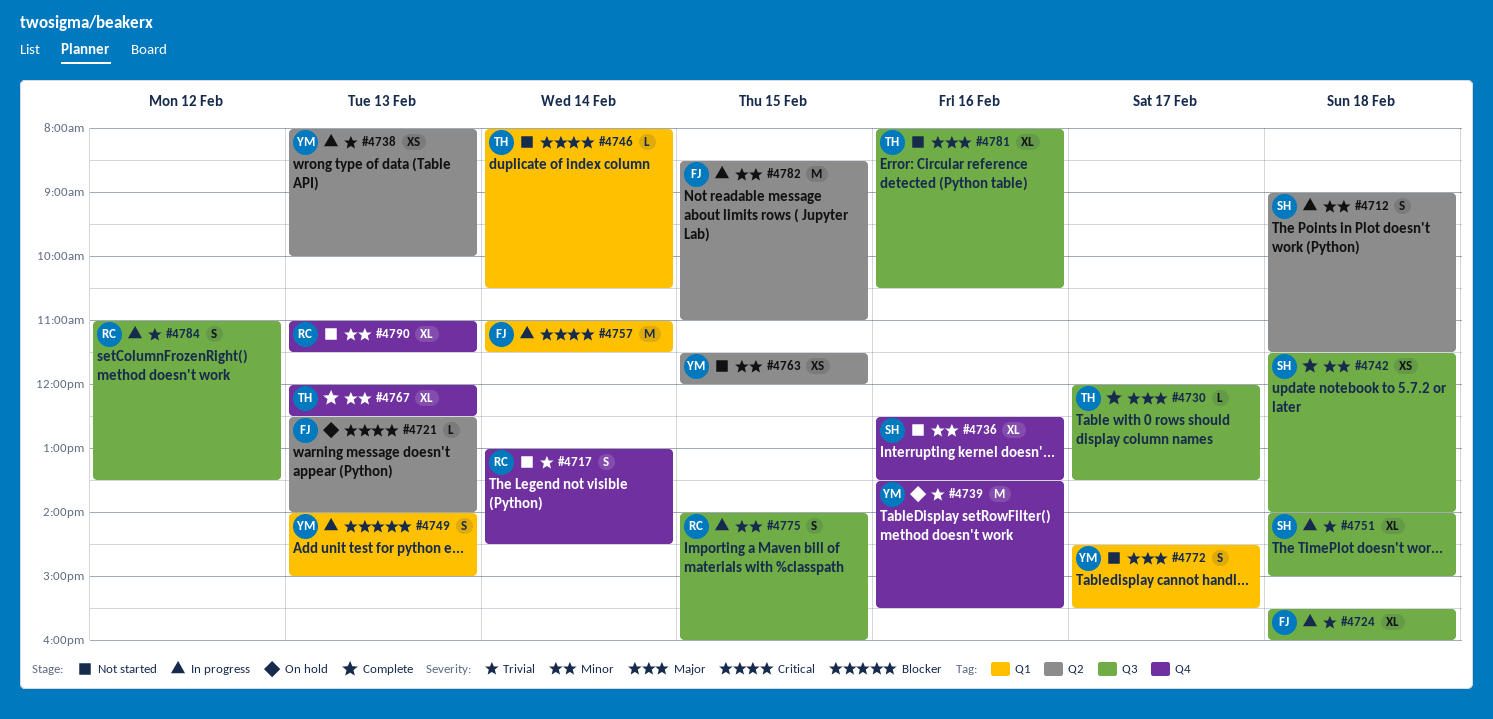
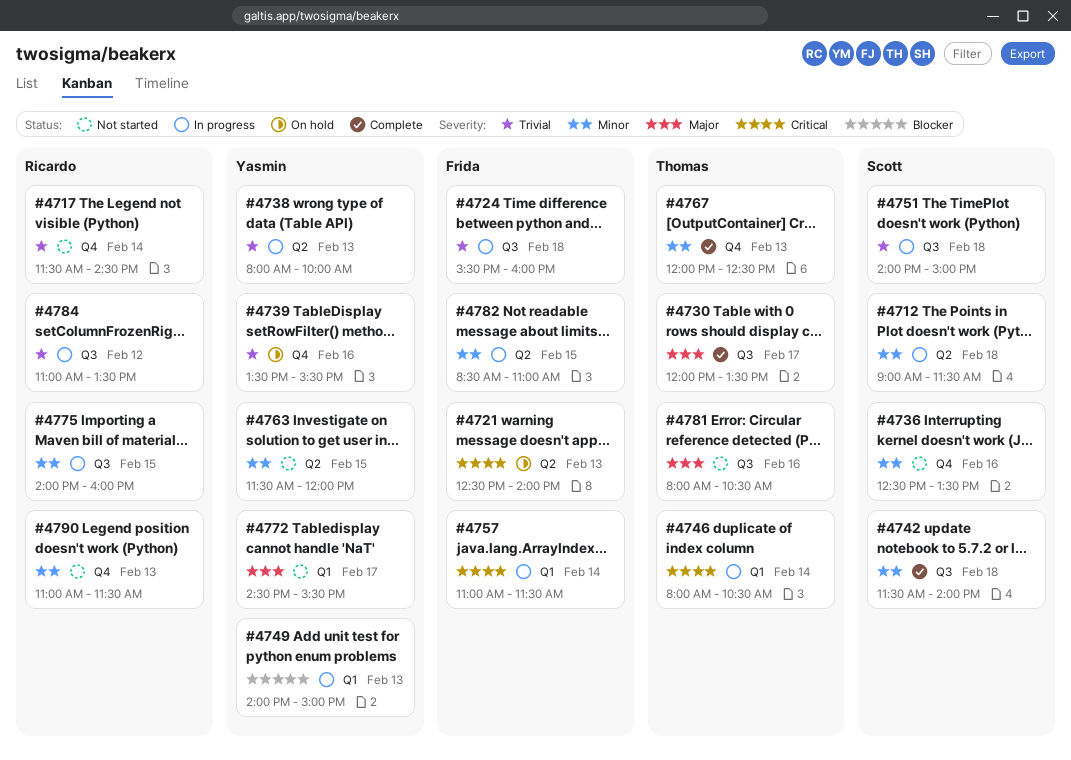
#4717, begins: 13:00 -> 11:30
#4746, status: Not started -> In progress

